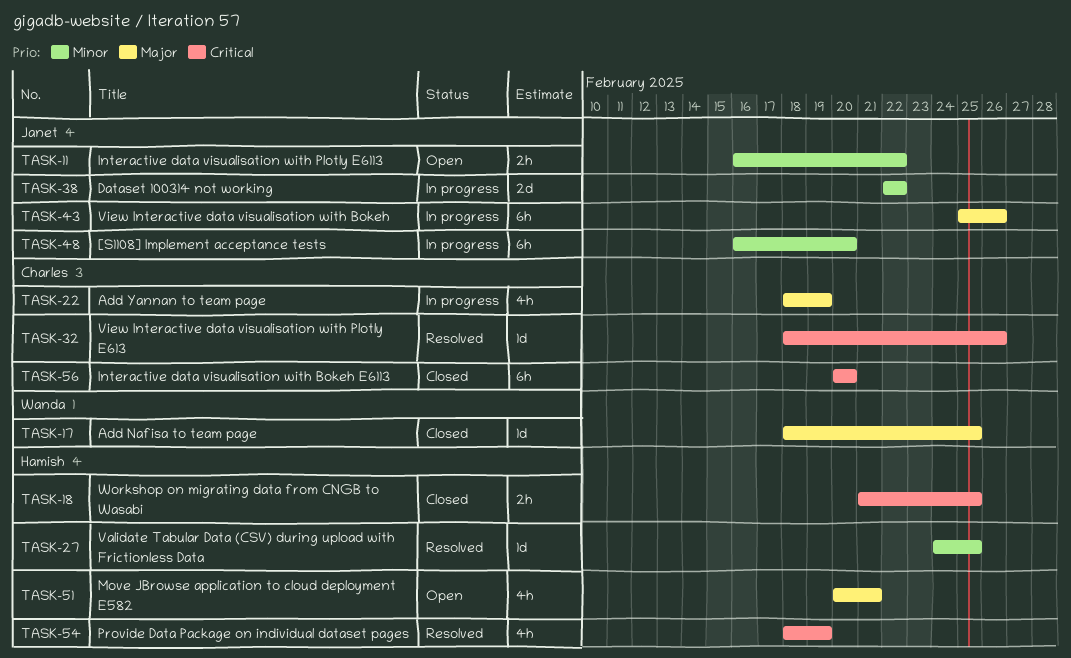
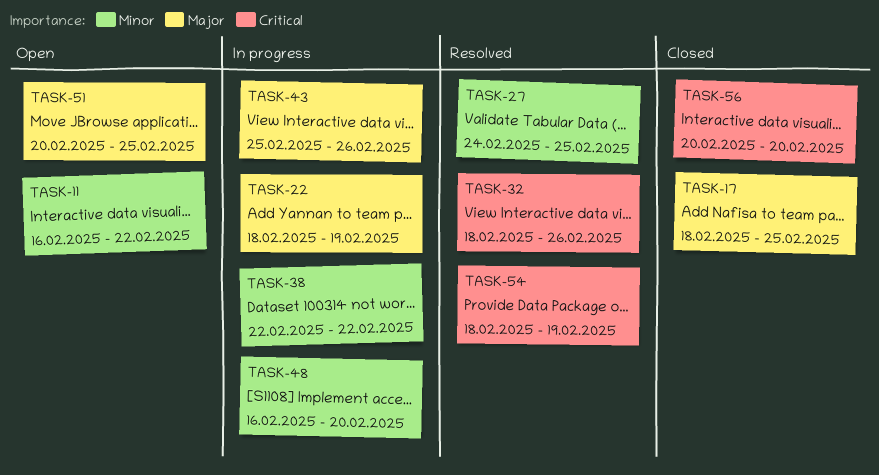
TASK-18: present -> none
TASK-51, due: Feb 21 -> Feb 25

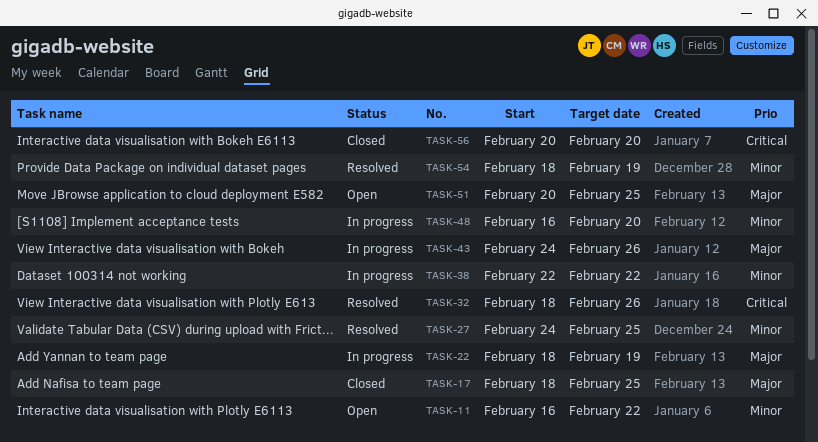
TASK-43, start: Feb 25 -> Feb 24
TASK-54, priority: Critical -> Minor

